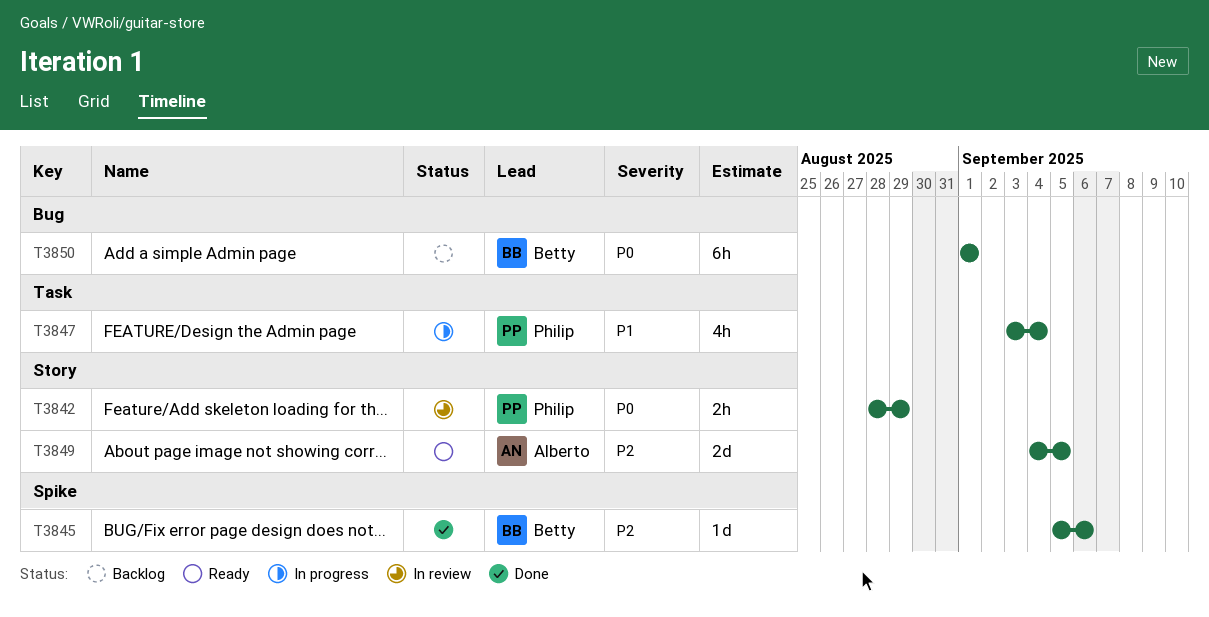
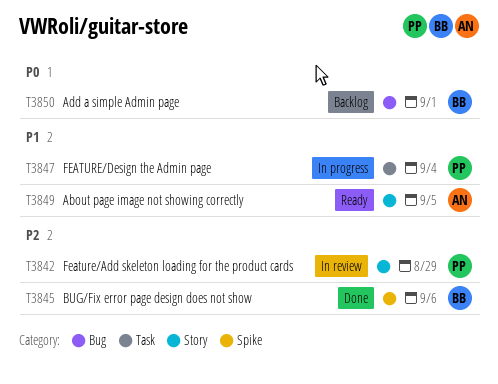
T3842, priority: P0 -> P2
T3849, priority: P2 -> P1

